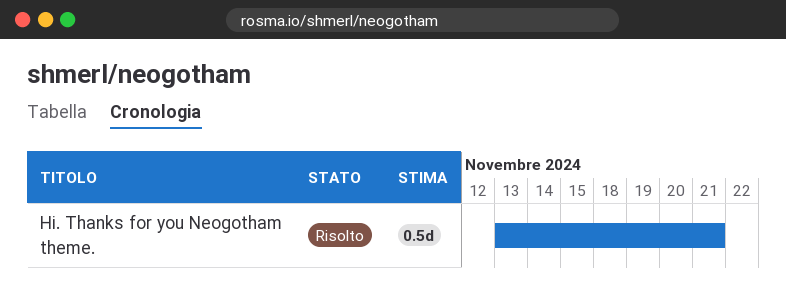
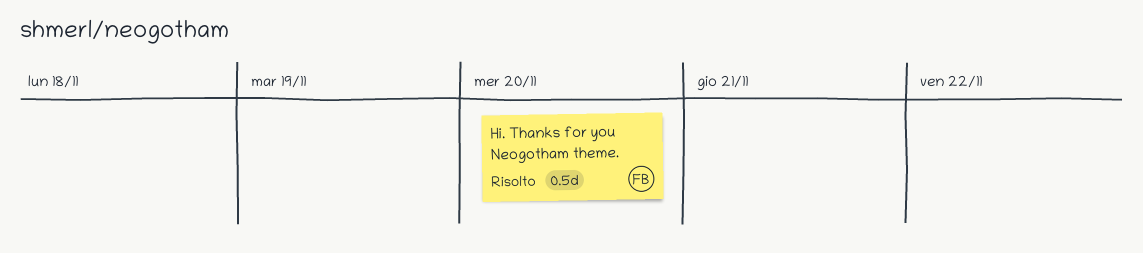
Hi. Thanks for you Neogotham theme., due: Nov 21 -> Nov 20

